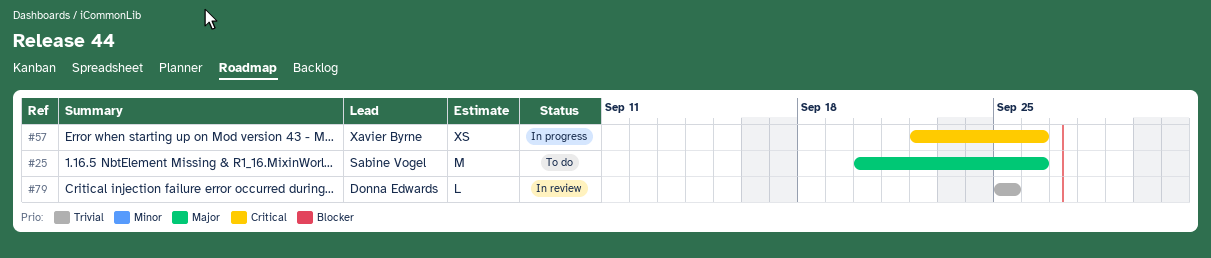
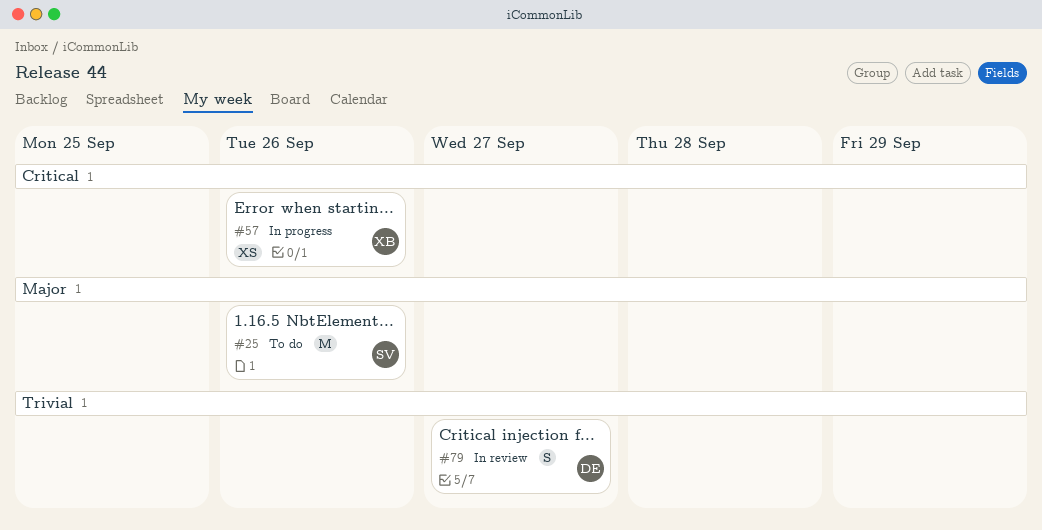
#79, estimate: L -> S
#79, due: Sep 25 -> Sep 27

